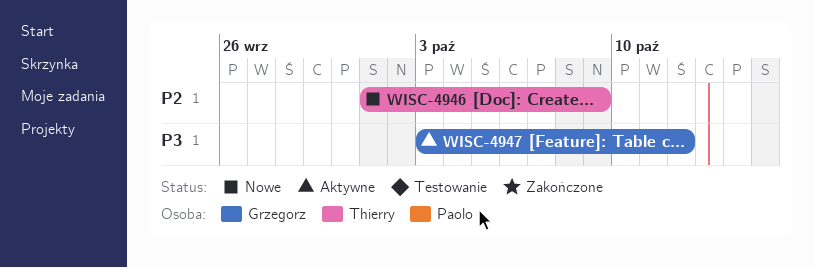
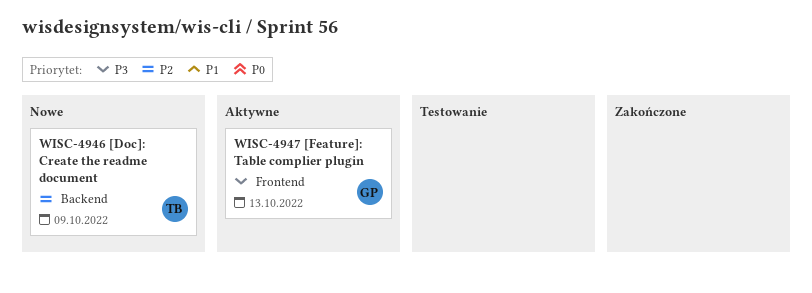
WISC-4947, due: Oct 12 -> Oct 13

